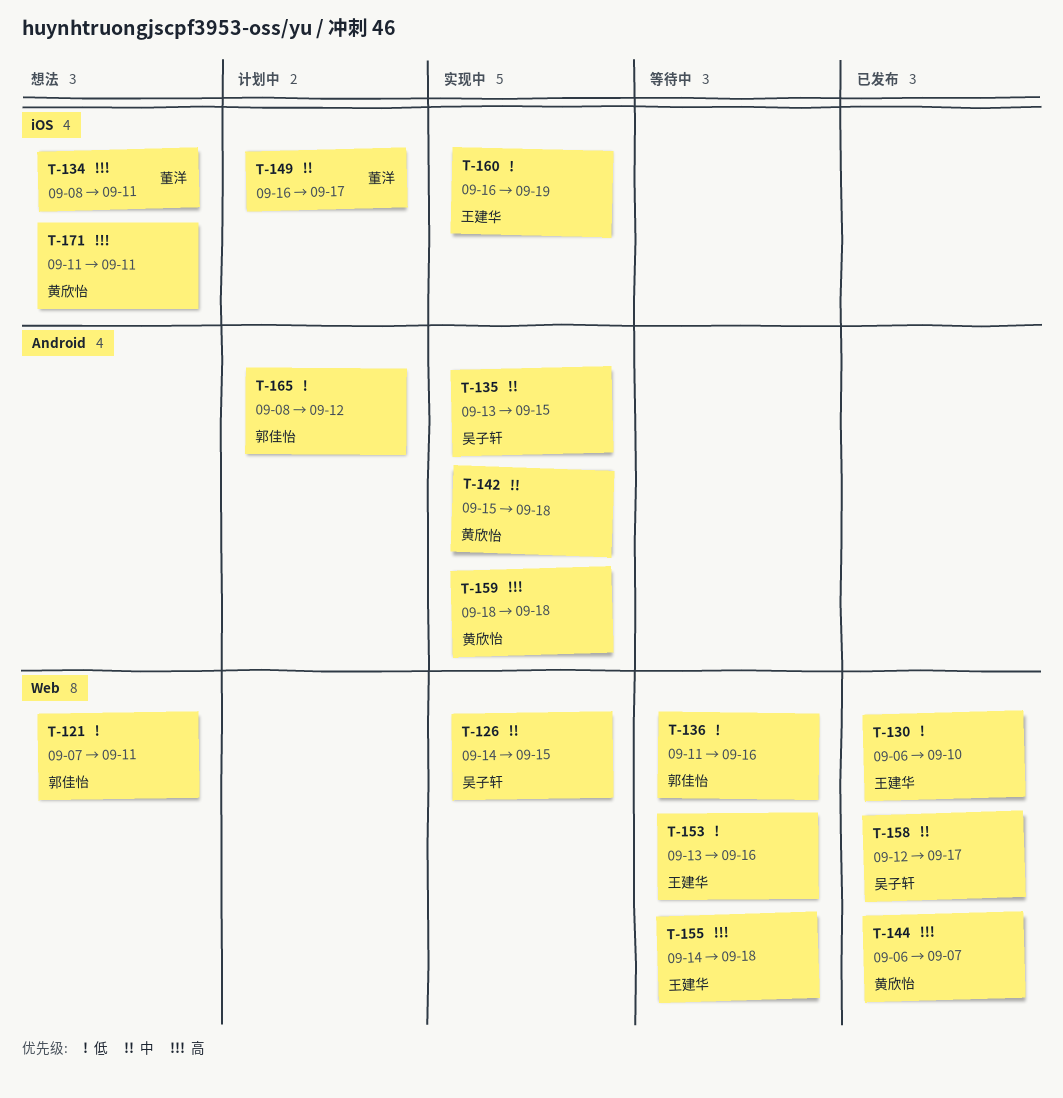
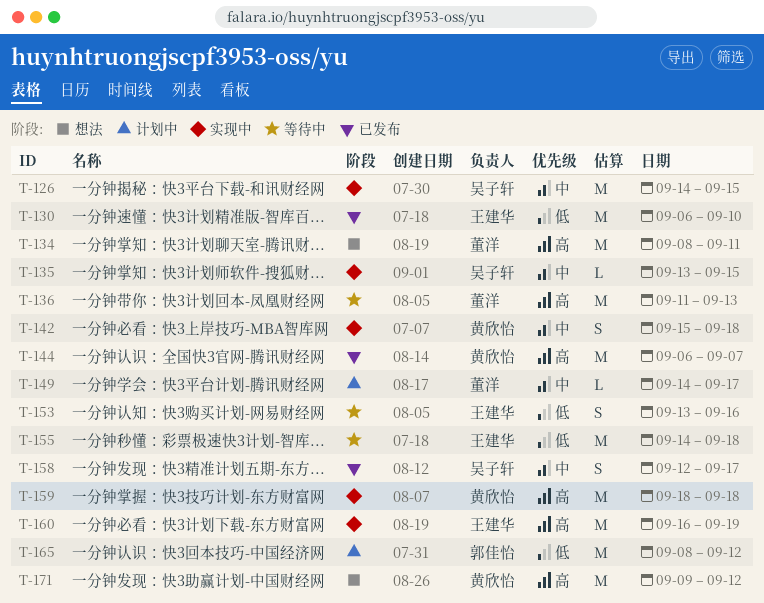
T-121: present -> none
T-136, owner: 郭佳怡 -> 董洋
T-136, priority: 低 -> 高
T-136, due: Sep 16 -> Sep 13
T-149, start: Sep 16 -> Sep 14
T-155, priority: 高 -> 低
T-160, priority: 低 -> 高
T-171, start: Sep 11 -> Sep 9
T-171, due: Sep 11 -> Sep 12

